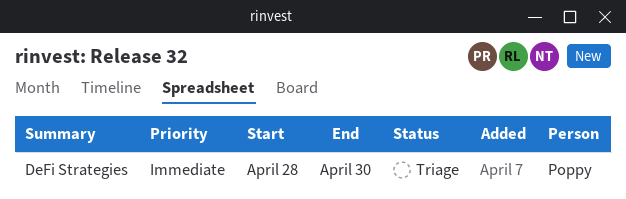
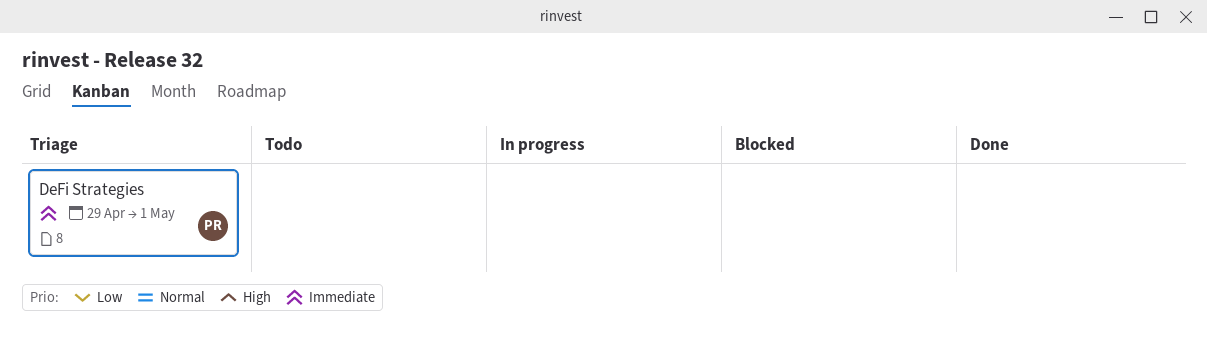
DeFi Strategies, start: Apr 28 -> Apr 29
DeFi Strategies, due: Apr 30 -> May 1

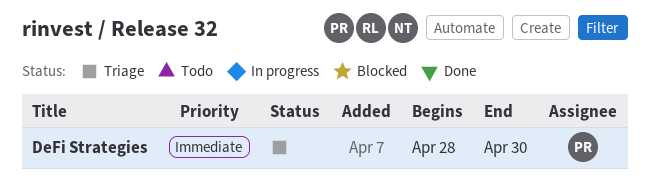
DeFi Strategies, start: Apr 29 -> Apr 28
DeFi Strategies, due: May 1 -> Apr 30

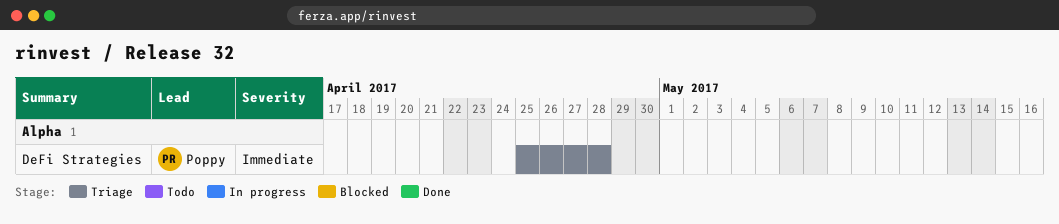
DeFi Strategies, start: Apr 28 -> Apr 25
DeFi Strategies, due: Apr 30 -> Apr 28

